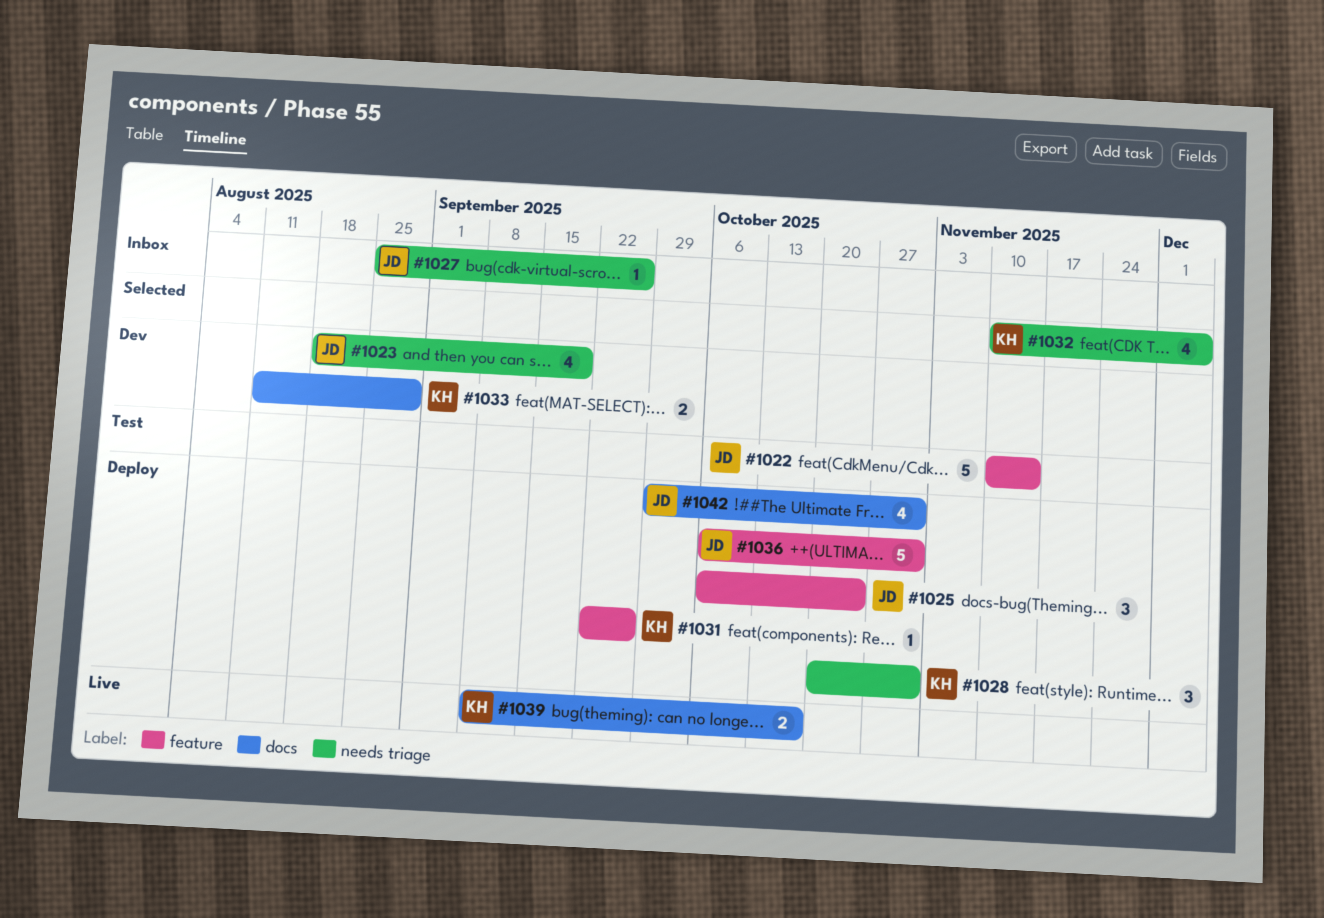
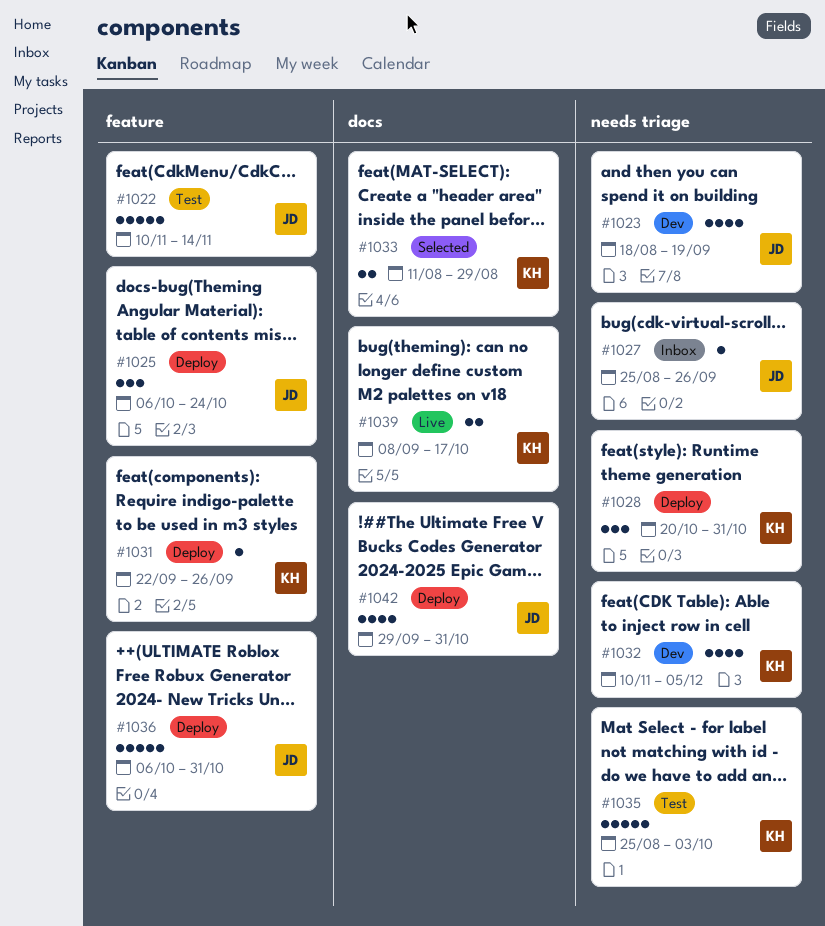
#1032, status: Selected -> Dev
#1033, status: Dev -> Selected
#1035: none -> present

